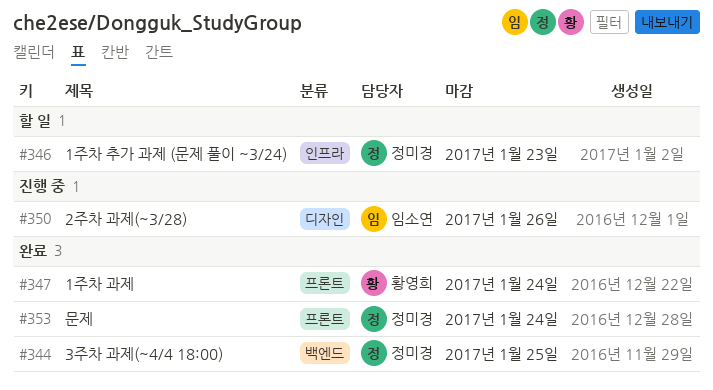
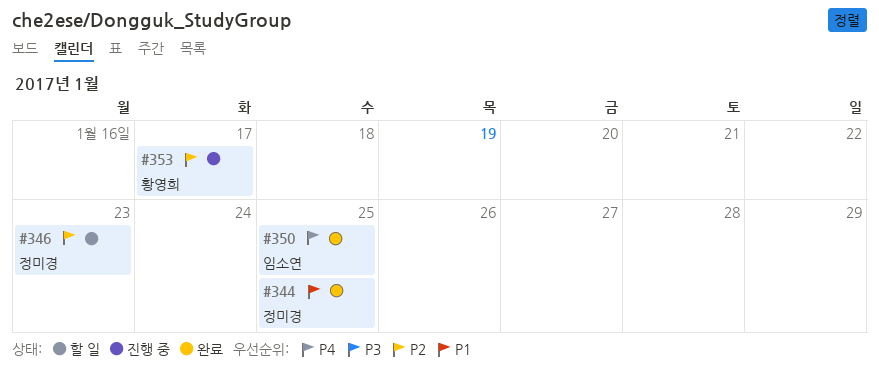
#347: present -> none
#350, status: 진행 중 -> 완료
#350, due: Jan 26 -> Jan 25
#353, status: 완료 -> 진행 중
#353, owner: 정미경 -> 황영희
#353, due: Jan 24 -> Jan 17

